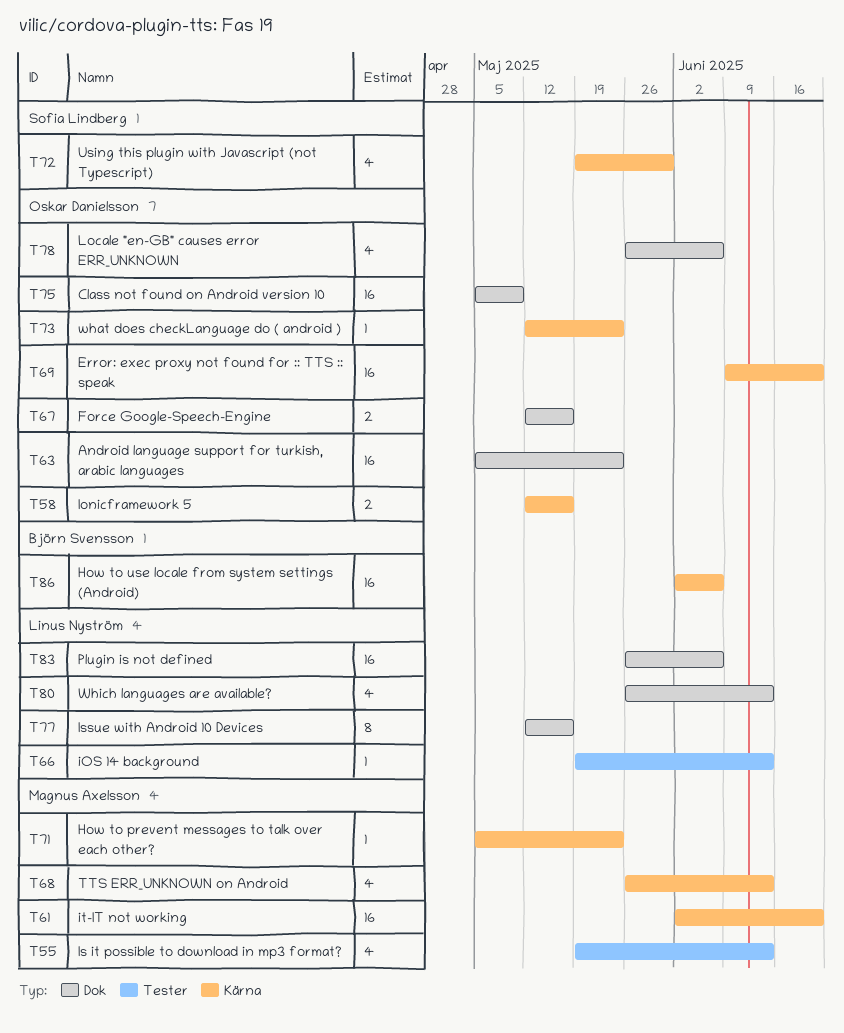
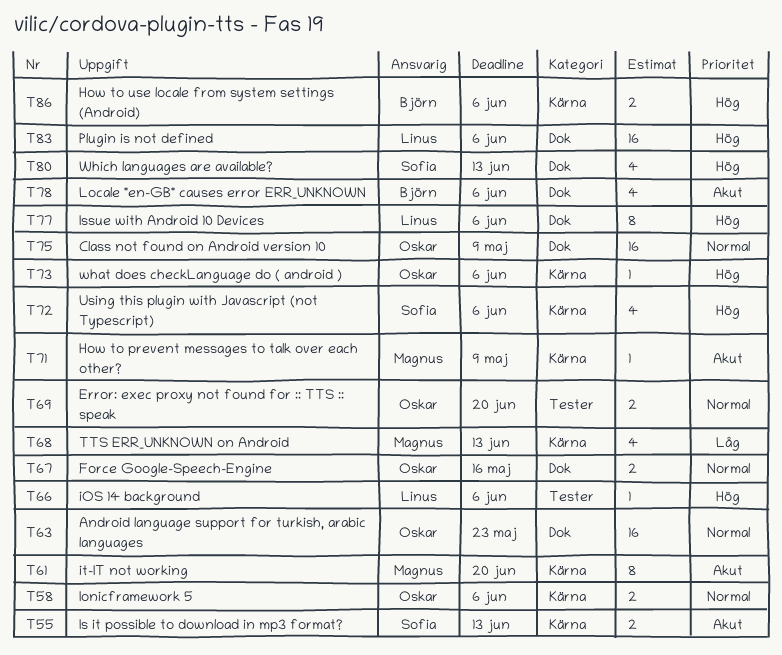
T55, owner: Magnus Axelsson -> Sofia Lindberg
T55, label: Tester -> Kärna
T55, estimate: 4 -> 2
T58, due: May 16 -> Jun 6
T61, estimate: 16 -> 8
T66, due: Jun 13 -> Jun 6
T69, label: Kärna -> Tester
T69, estimate: 16 -> 2
T71, due: May 23 -> May 9
T72, due: May 30 -> Jun 6
T73, due: May 23 -> Jun 6
T77, due: May 16 -> Jun 6
T78, owner: Oskar Danielsson -> Björn Svensson
T80, owner: Linus Nyström -> Sofia Lindberg
T86, estimate: 16 -> 2

